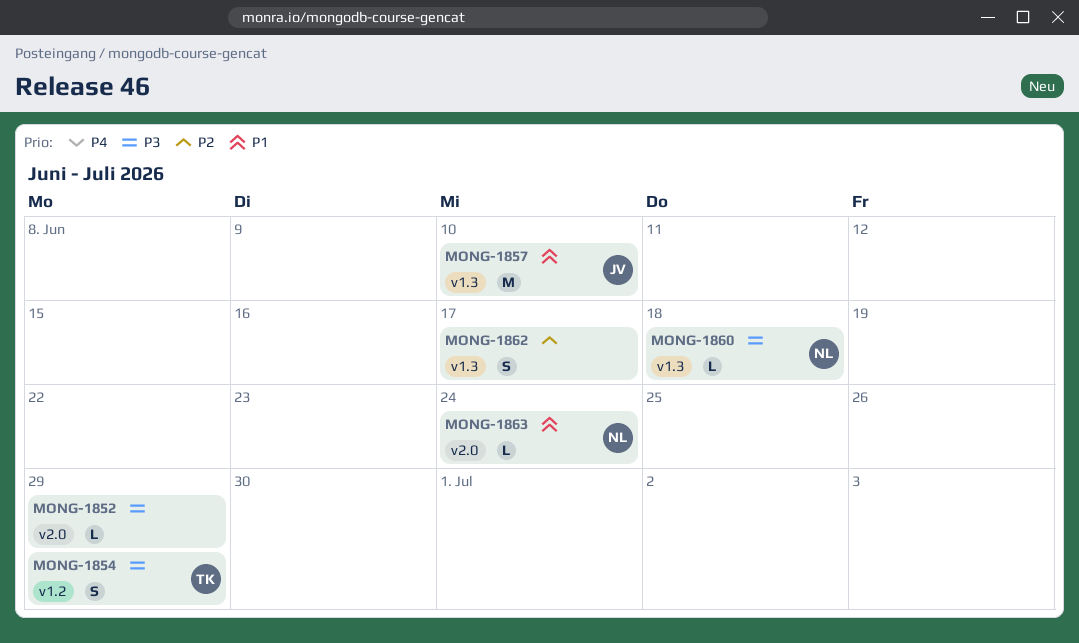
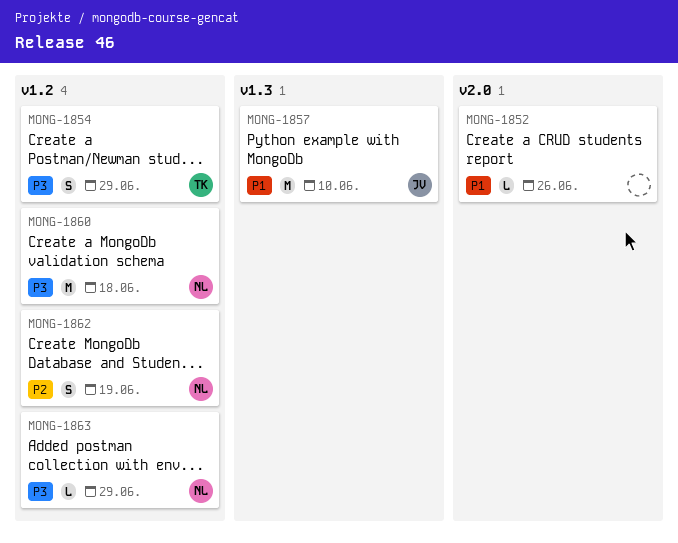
MONG-1852, priority: P3 -> P1
MONG-1852, due: Jun 29 -> Jun 26
MONG-1860, label: v1.3 -> v1.2
MONG-1860, estimate: L -> M
MONG-1862, owner: none -> NL
MONG-1862, label: v1.3 -> v1.2
MONG-1862, due: Jun 17 -> Jun 19
MONG-1863, priority: P1 -> P3
MONG-1863, label: v2.0 -> v1.2
MONG-1863, due: Jun 24 -> Jun 29

